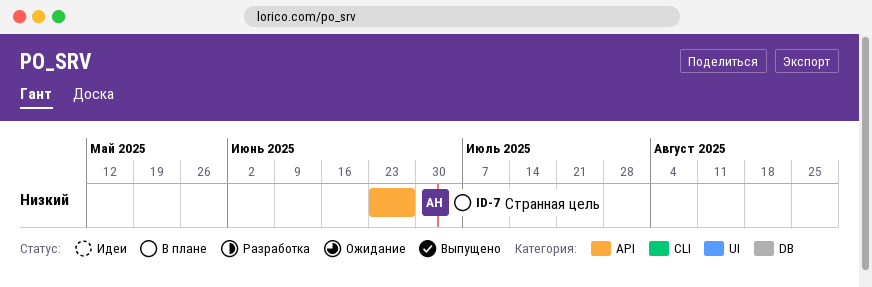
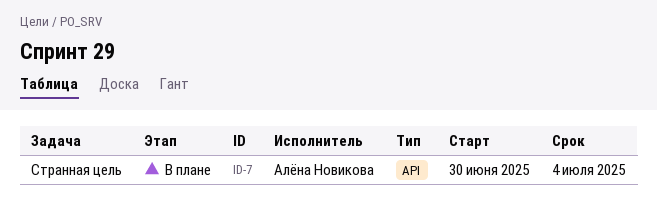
ID-7, start: Jun 23 -> Jun 30
ID-7, due: Jun 27 -> Jul 4

